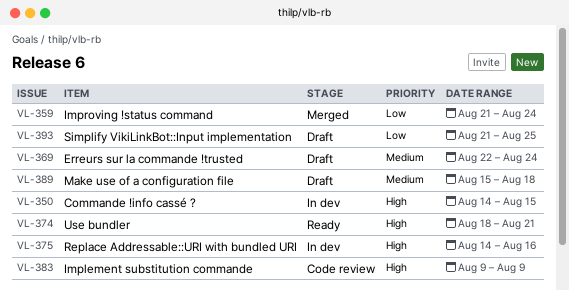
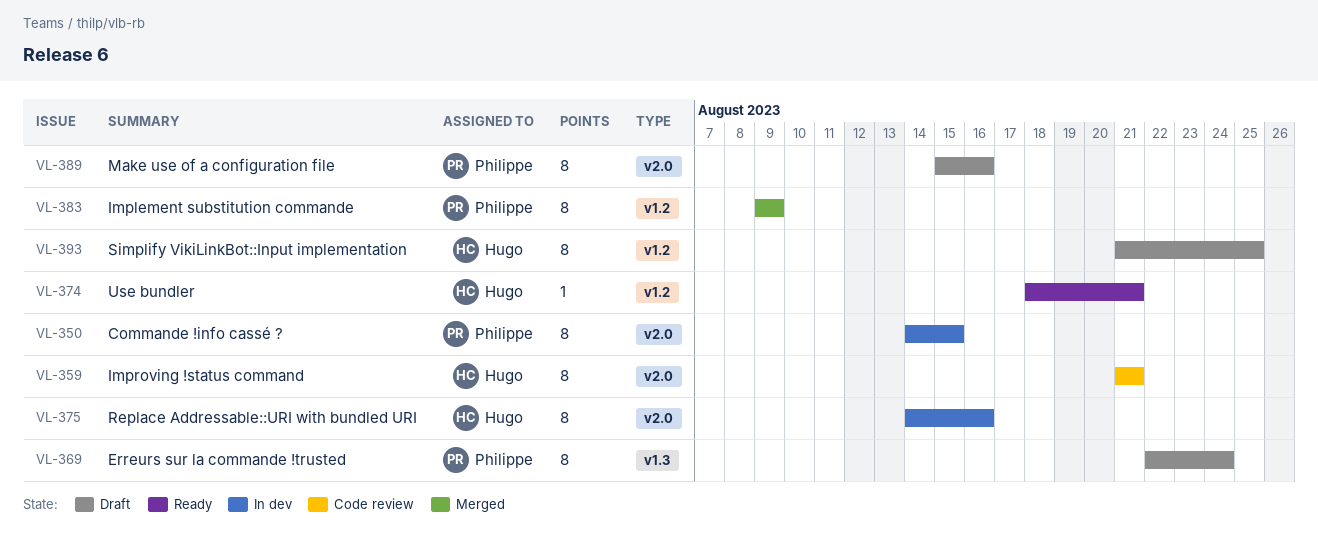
VL-359, status: Merged -> Code review
VL-359, due: Aug 24 -> Aug 21
VL-383, status: Code review -> Merged
VL-389, due: Aug 18 -> Aug 16

